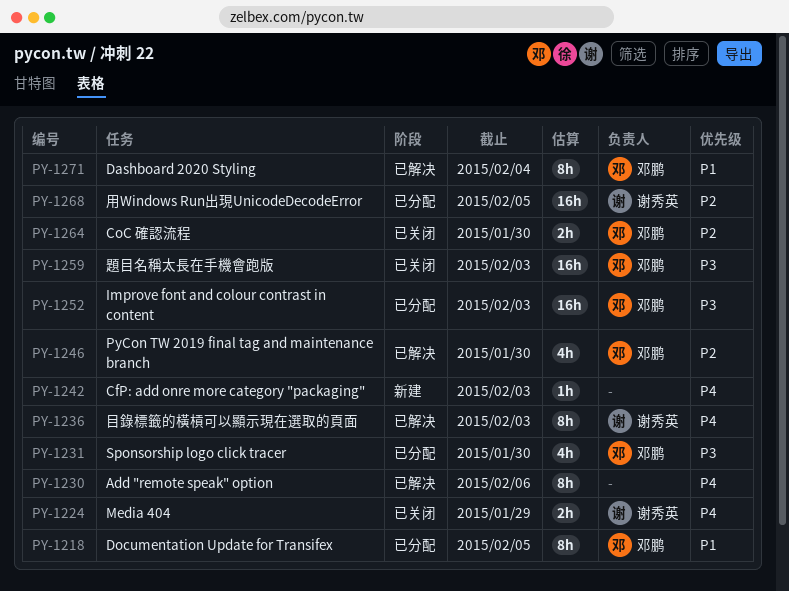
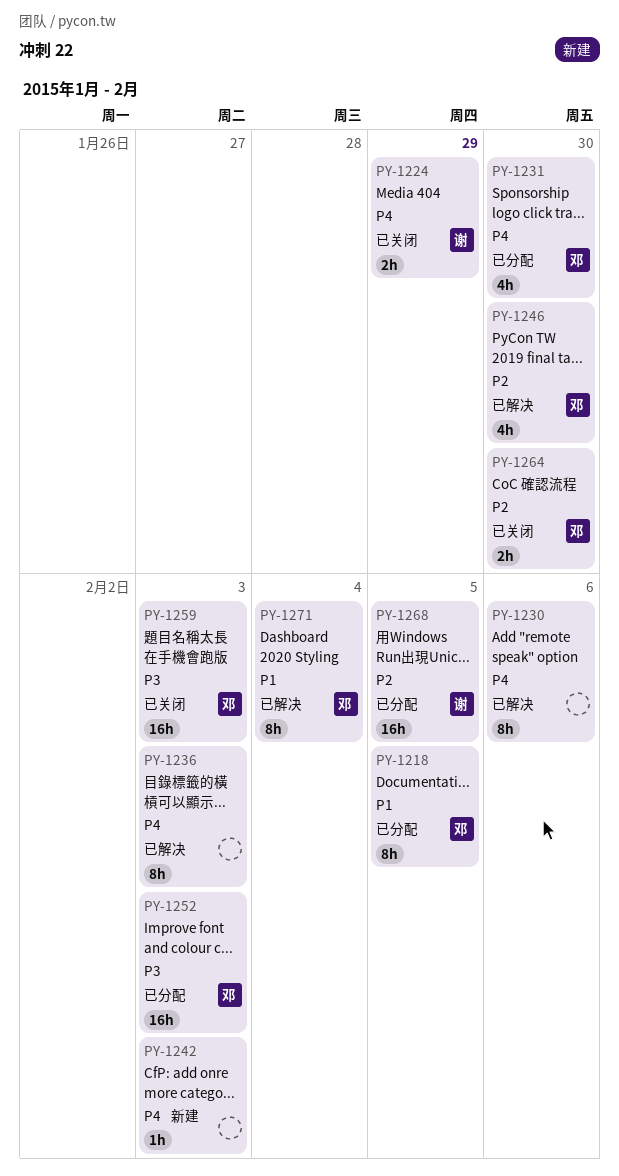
PY-1231, priority: P3 -> P4
PY-1236, owner: 谢秀英 -> none

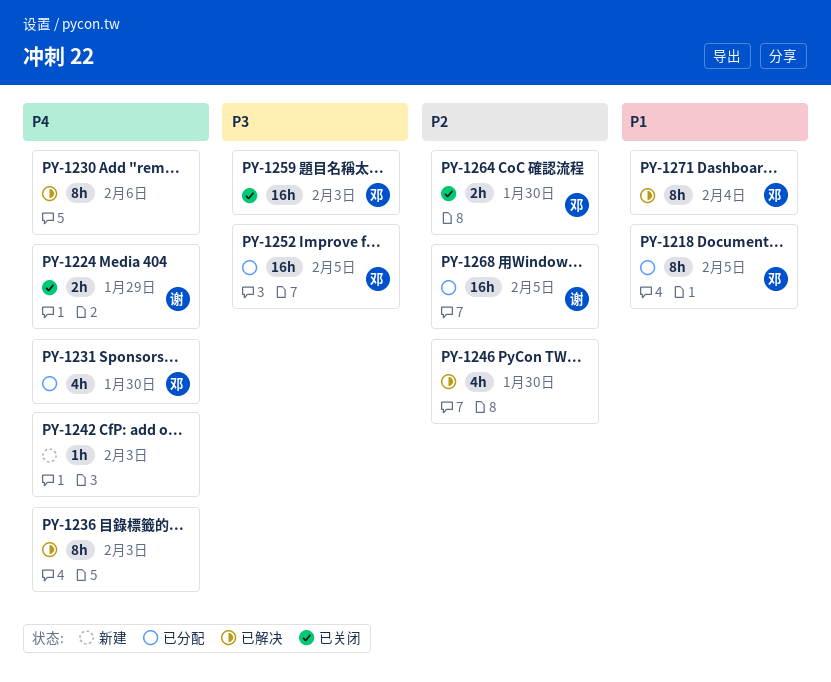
PY-1246, owner: 邓 -> none
PY-1252, due: Feb 3 -> Feb 5

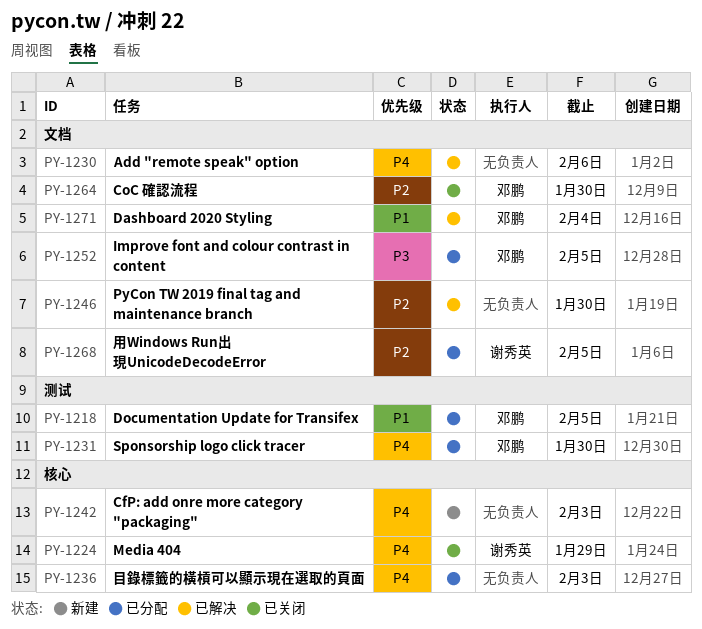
PY-1236, status: 已解决 -> 已分配
PY-1259: present -> none

